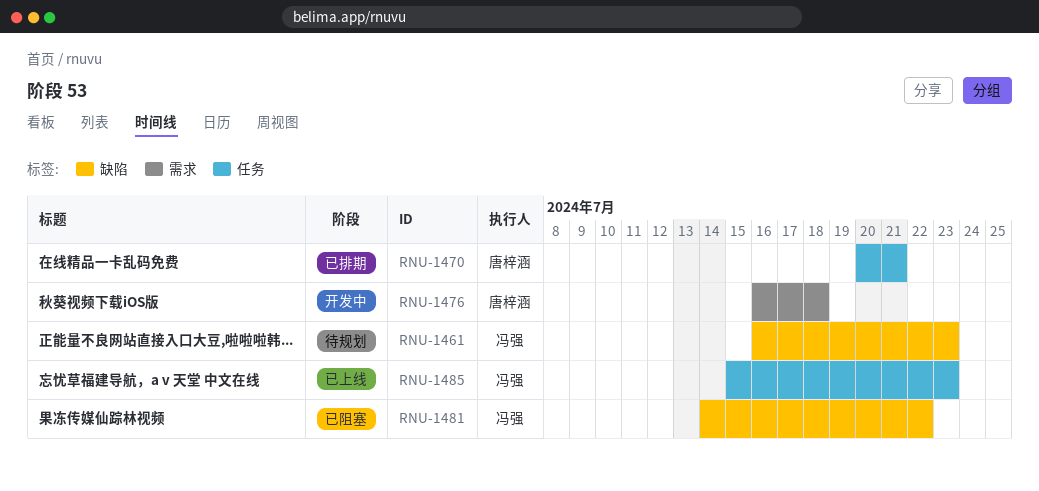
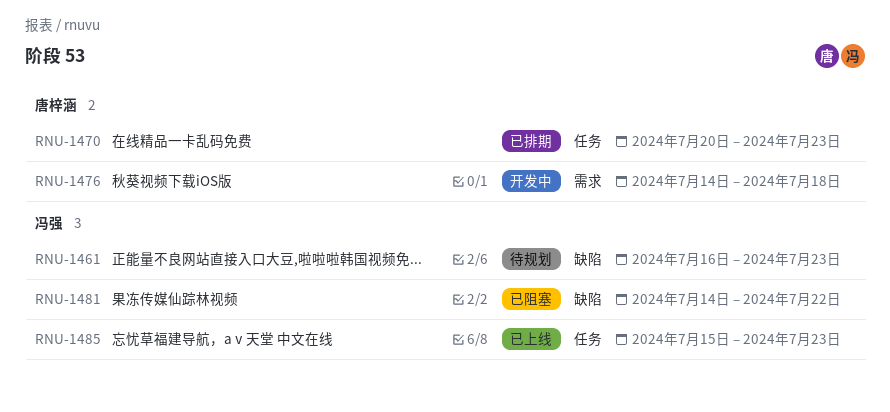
RNU-1470, due: Jul 21 -> Jul 23
RNU-1476, start: Jul 16 -> Jul 14

